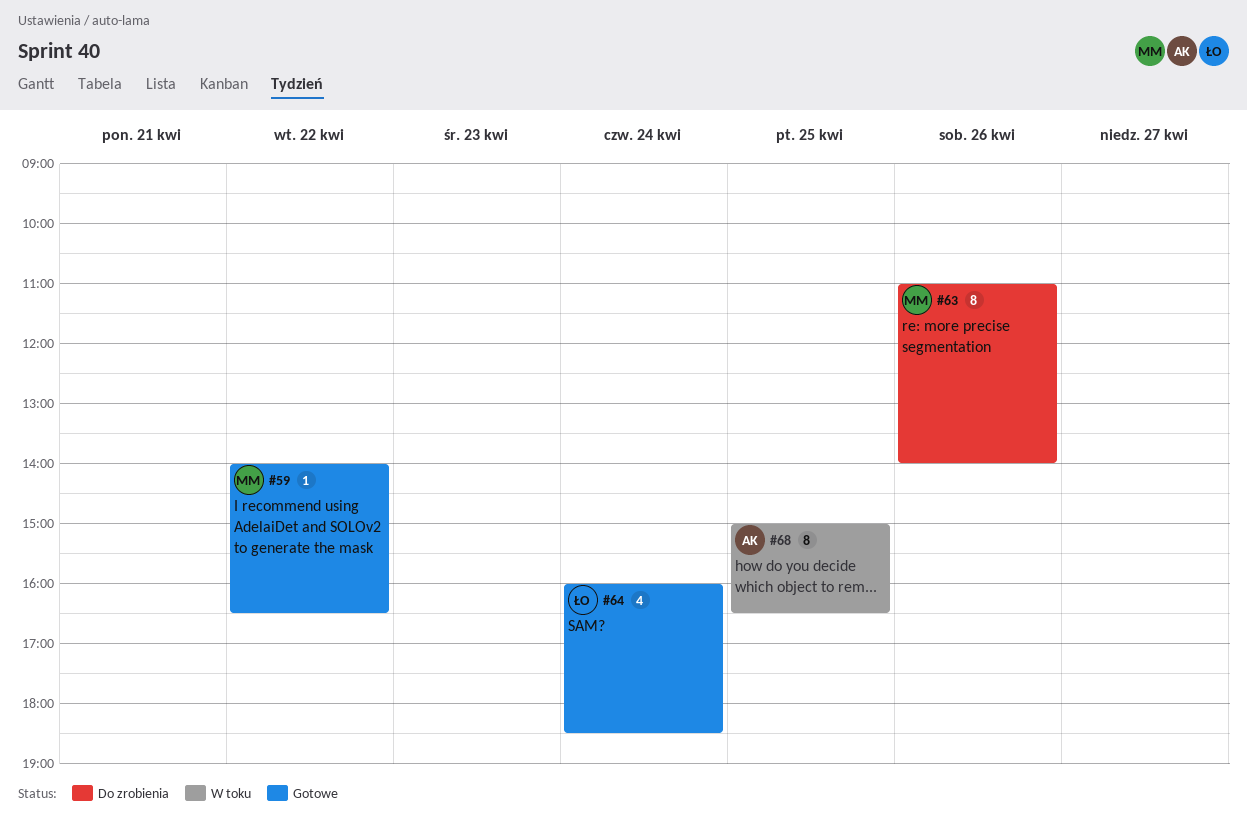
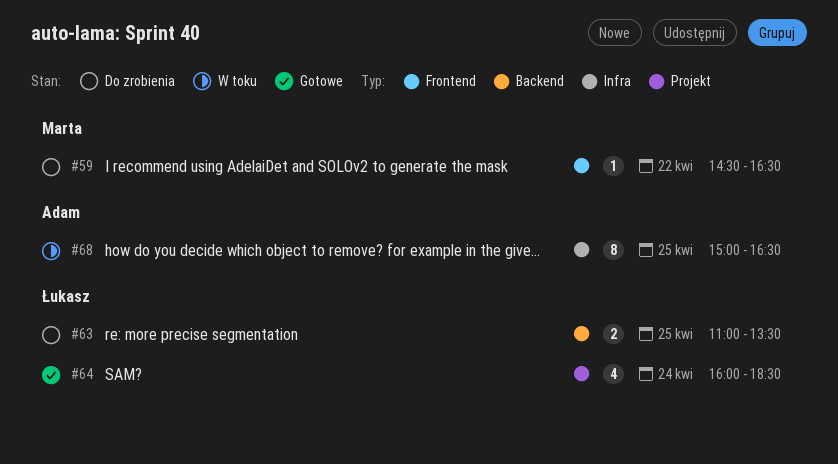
#59, status: Gotowe -> Do zrobienia
#59, begins: 14:00 -> 14:30
#63, owner: Marta -> Łukasz
#63, estimate: 8 -> 2
#63, day: Apr 26 -> Apr 25
#63, ends: 14:00 -> 13:30

